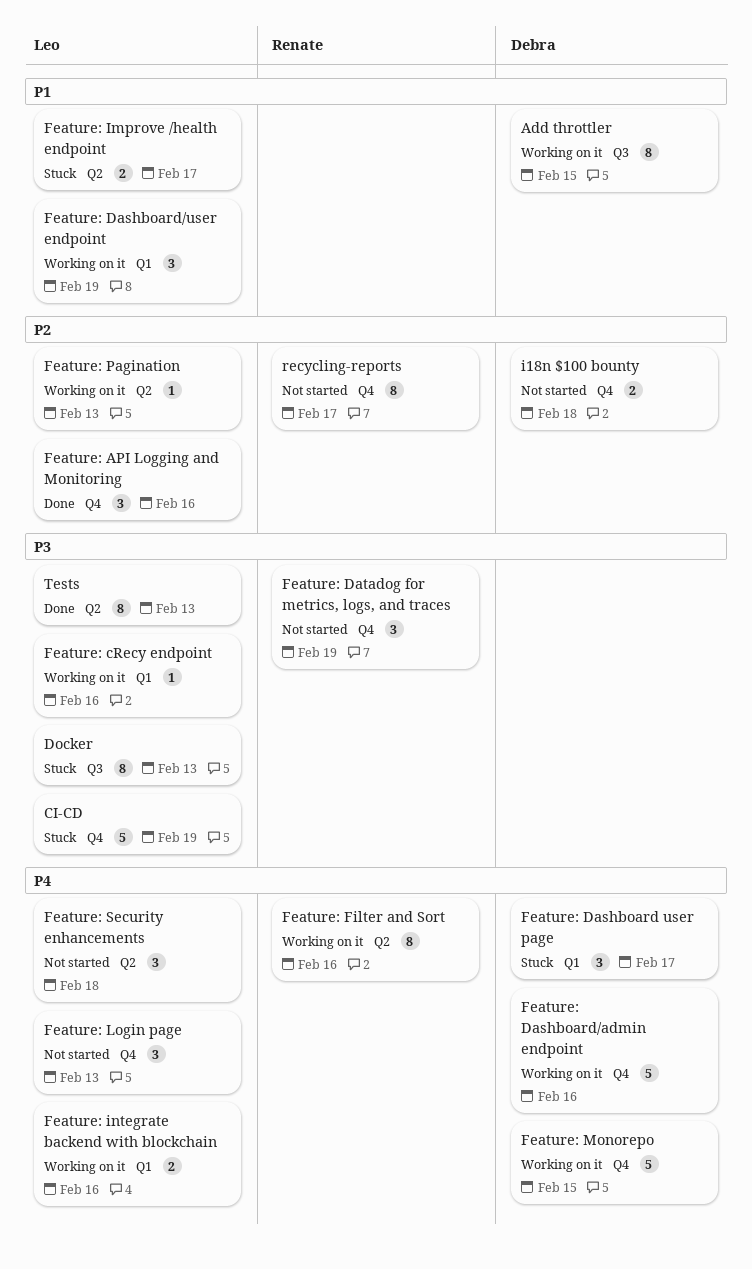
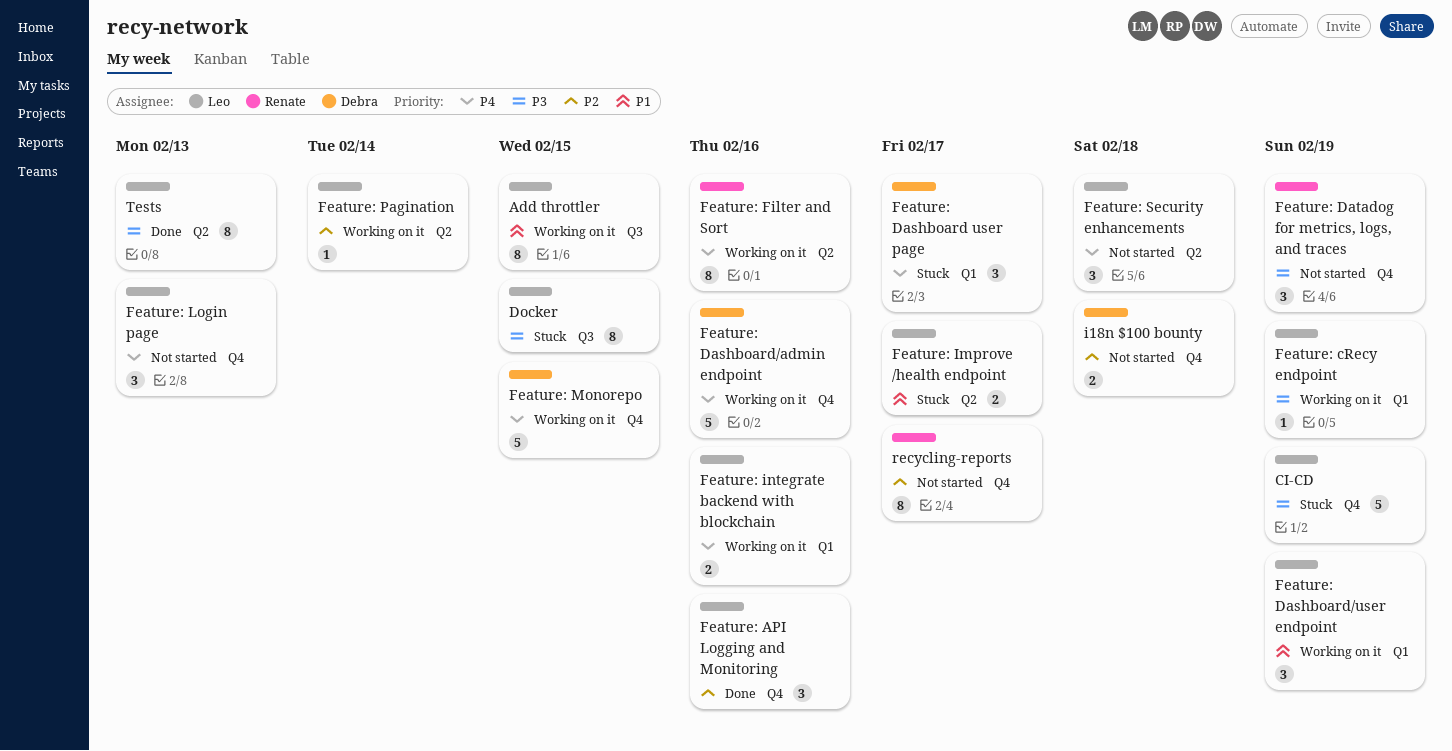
Add throttler, owner: Debra -> Leo
Docker, due: Feb 13 -> Feb 15
Feature: cRecy endpoint, due: Feb 16 -> Feb 19
Feature: Pagination, due: Feb 13 -> Feb 14

